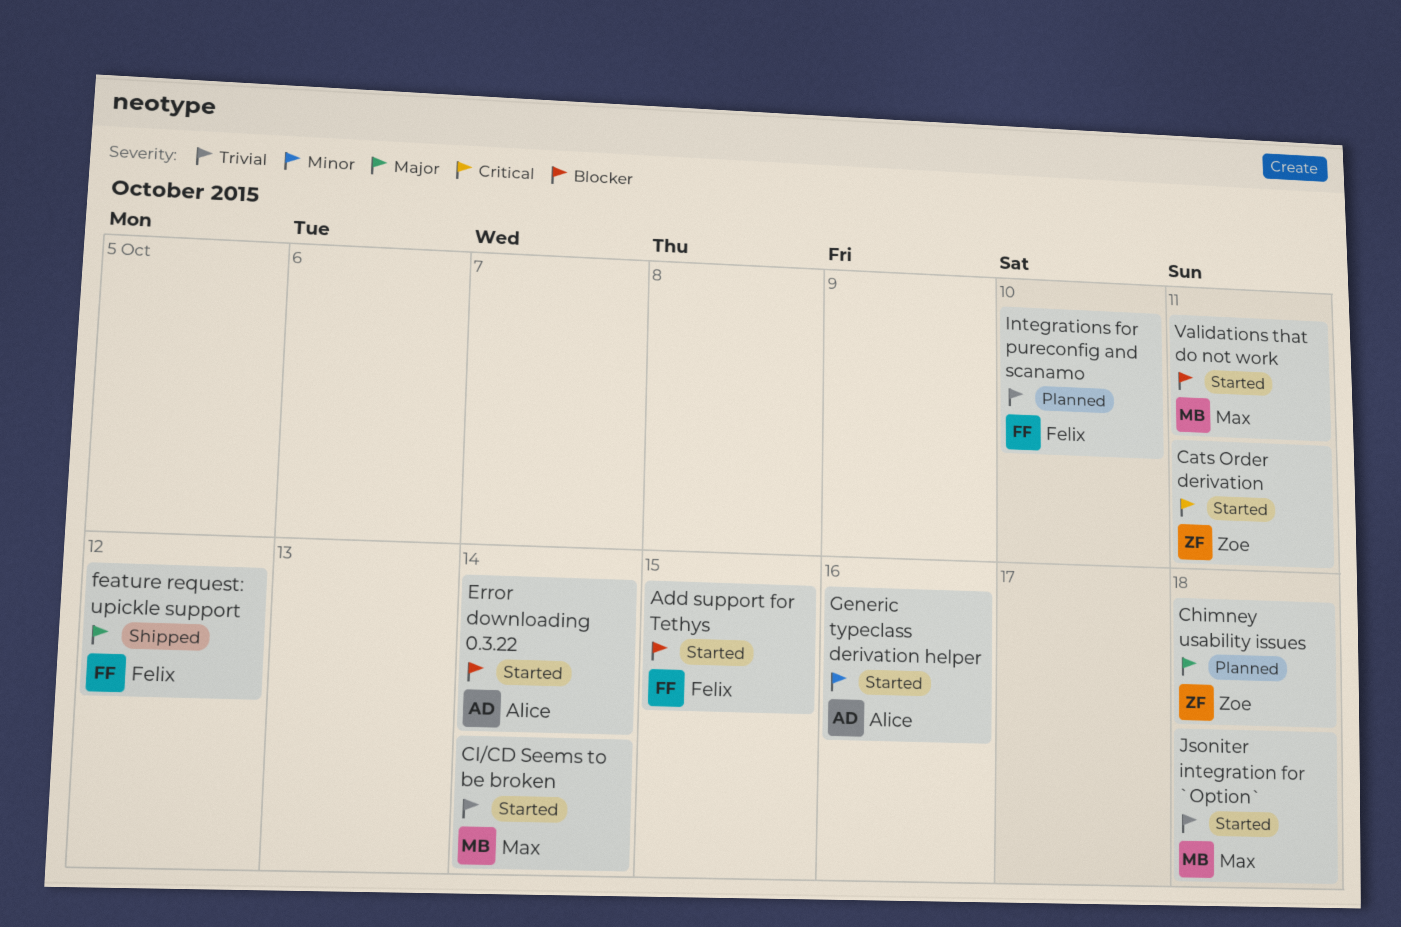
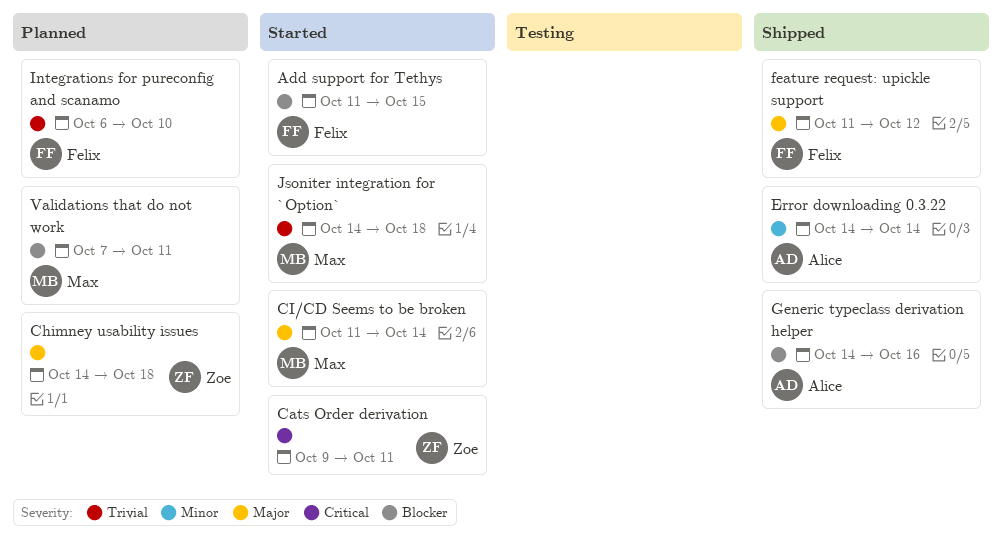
CI/CD Seems to be broken, priority: Trivial -> Major
Error downloading 0.3.22, status: Started -> Shipped
Error downloading 0.3.22, priority: Blocker -> Minor
Generic typeclass derivation helper, status: Started -> Shipped
Generic typeclass derivation helper, priority: Minor -> Blocker
Validations that do not work, status: Started -> Planned

